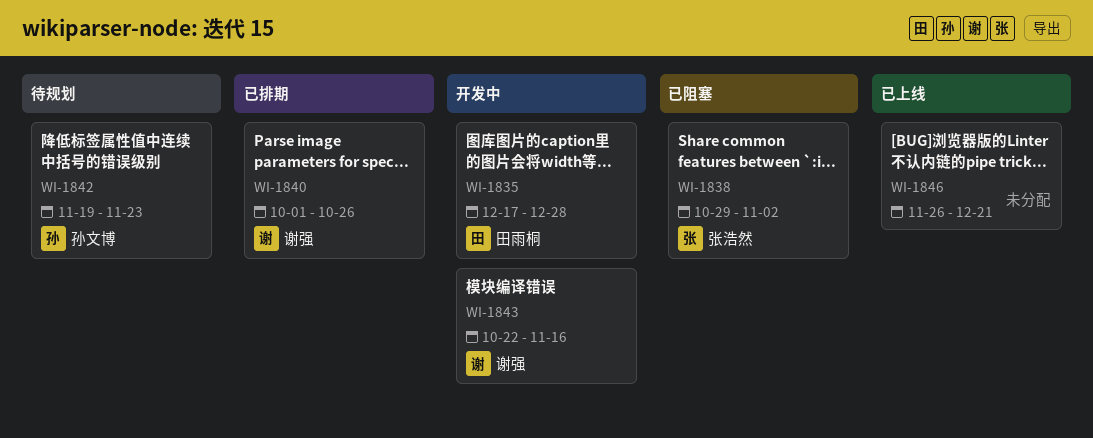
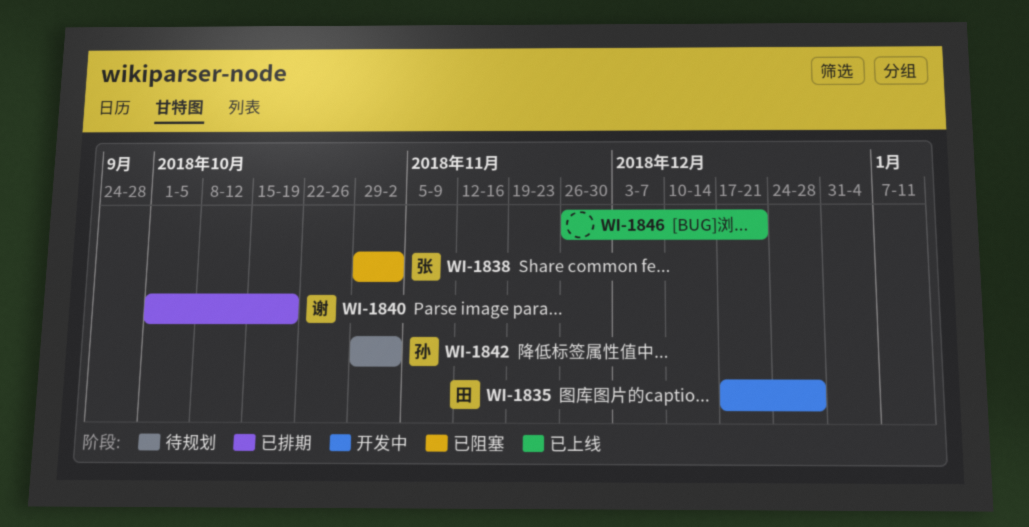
WI-1840, due: Oct 26 -> Oct 19
WI-1842, start: Nov 19 -> Oct 29
WI-1842, due: Nov 23 -> Nov 2
WI-1843: present -> none

